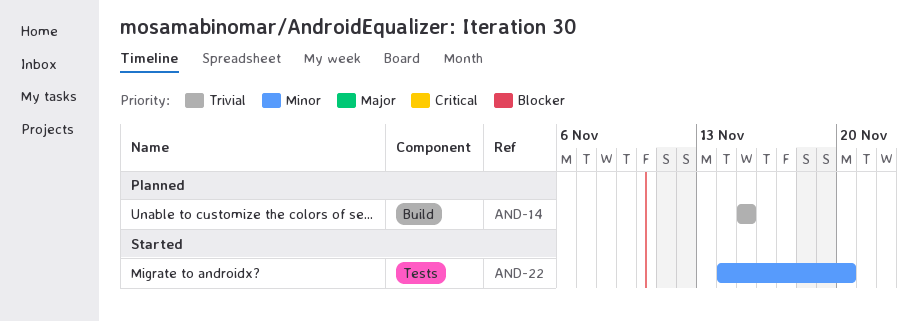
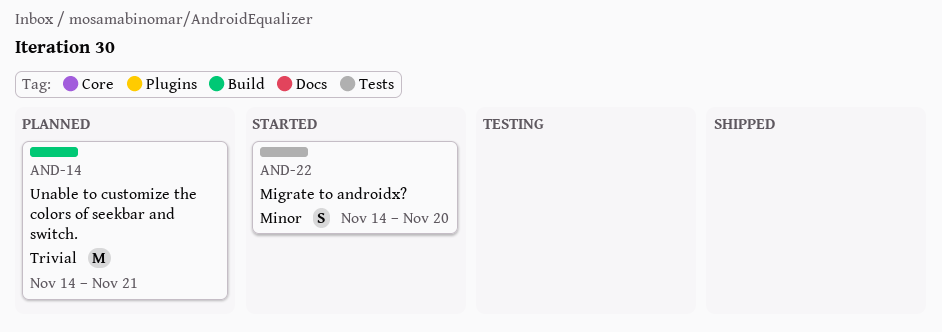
AND-14, start: Nov 15 -> Nov 14
AND-14, due: Nov 15 -> Nov 21

